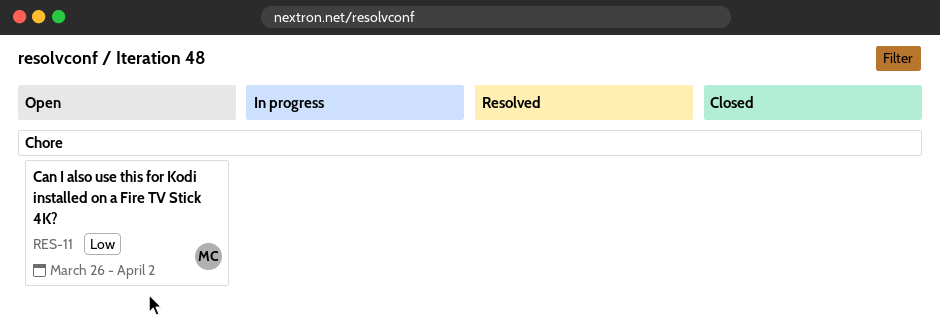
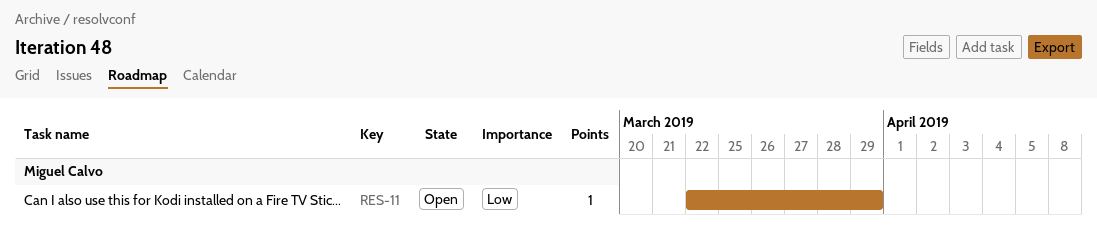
RES-11, start: Mar 26 -> Mar 22
RES-11, due: Apr 2 -> Mar 29

